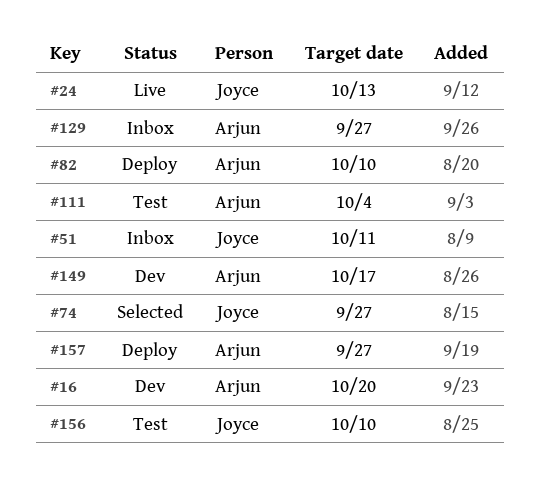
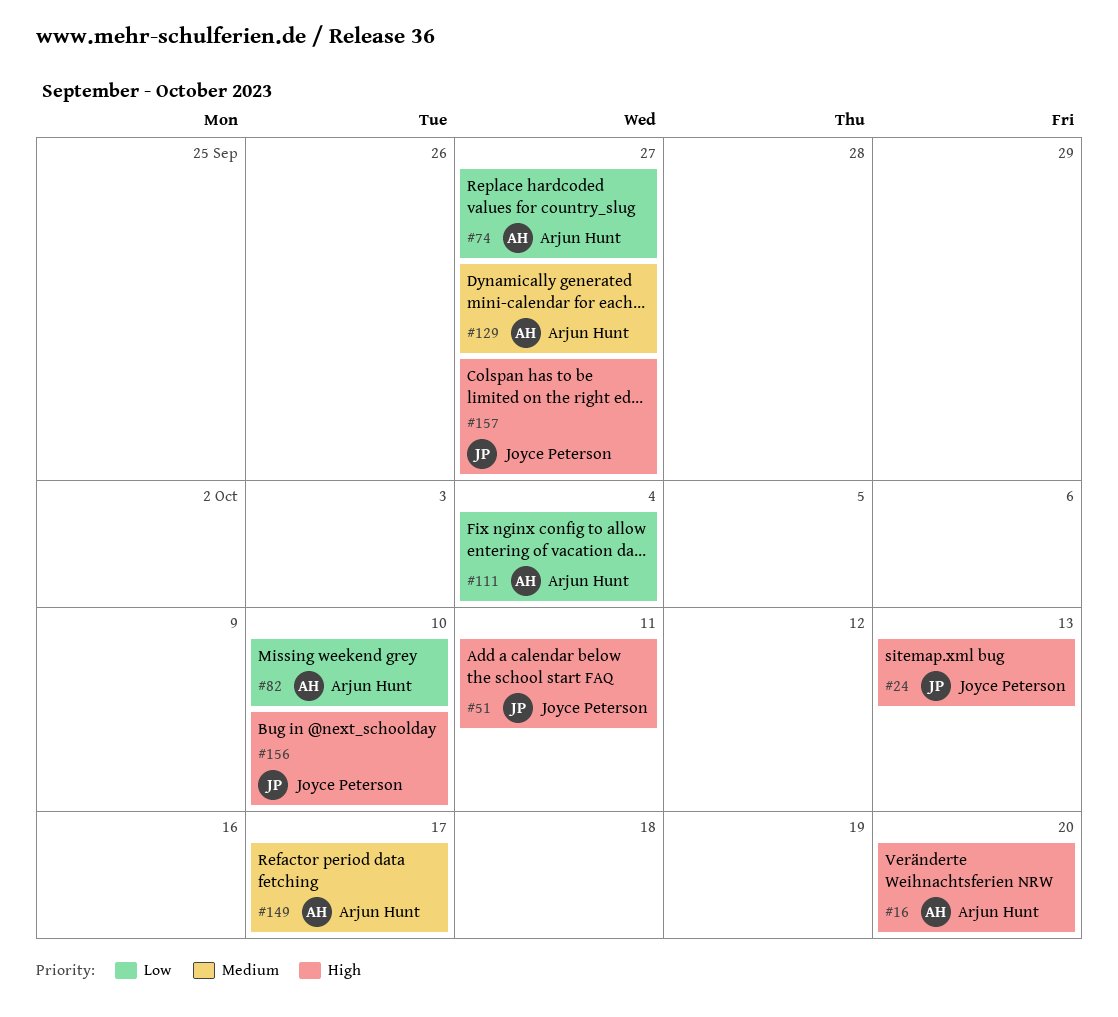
#74, owner: Joyce Peterson -> Arjun Hunt
#157, owner: Arjun Hunt -> Joyce Peterson

